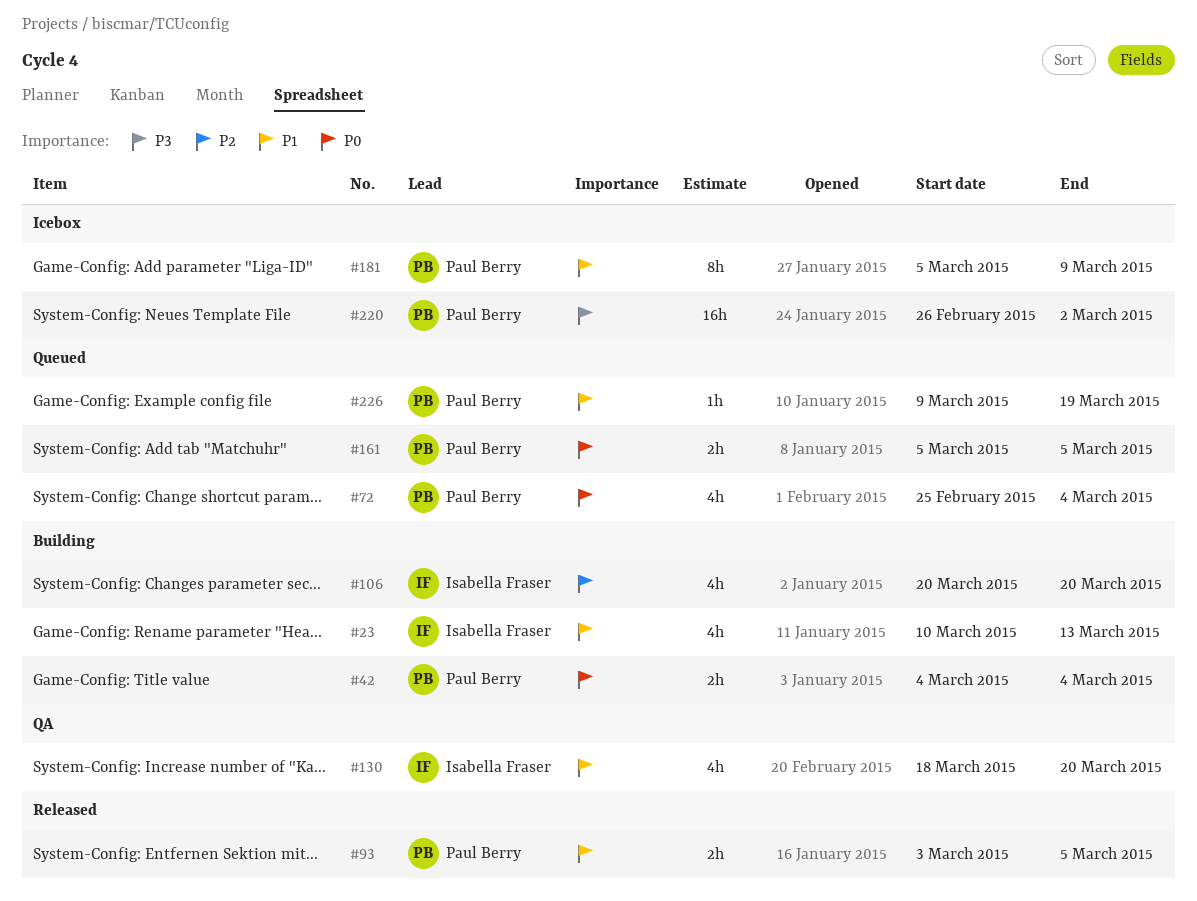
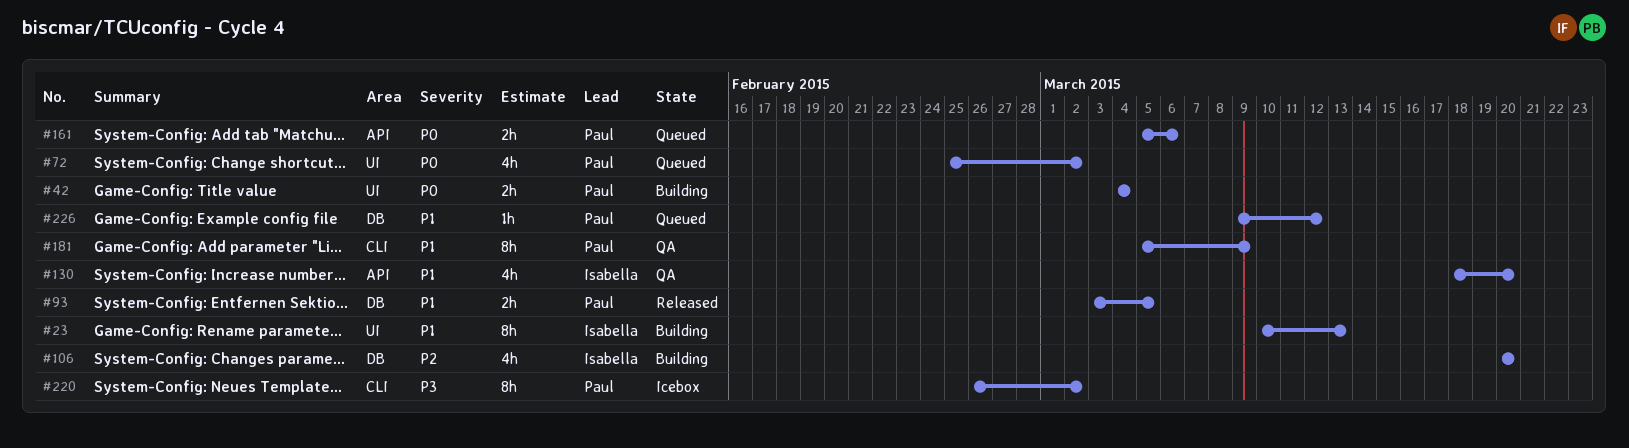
#23, estimate: 4h -> 8h
#72, due: Mar 4 -> Mar 2
#161, due: Mar 5 -> Mar 6
#181, status: Icebox -> QA
#220, estimate: 16h -> 8h
#226, due: Mar 19 -> Mar 12

